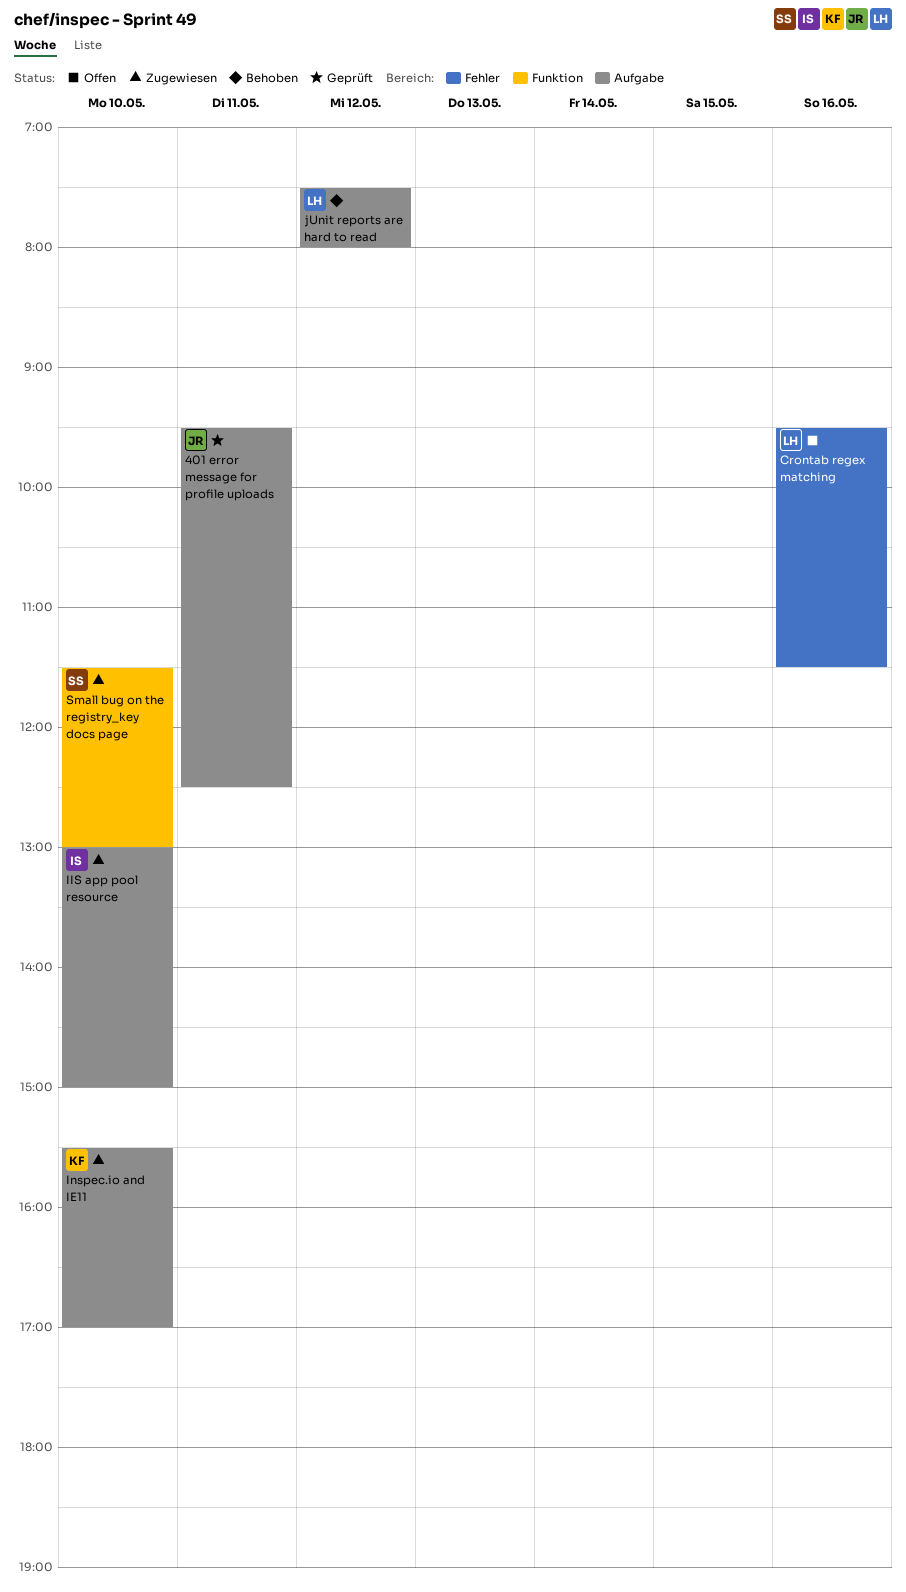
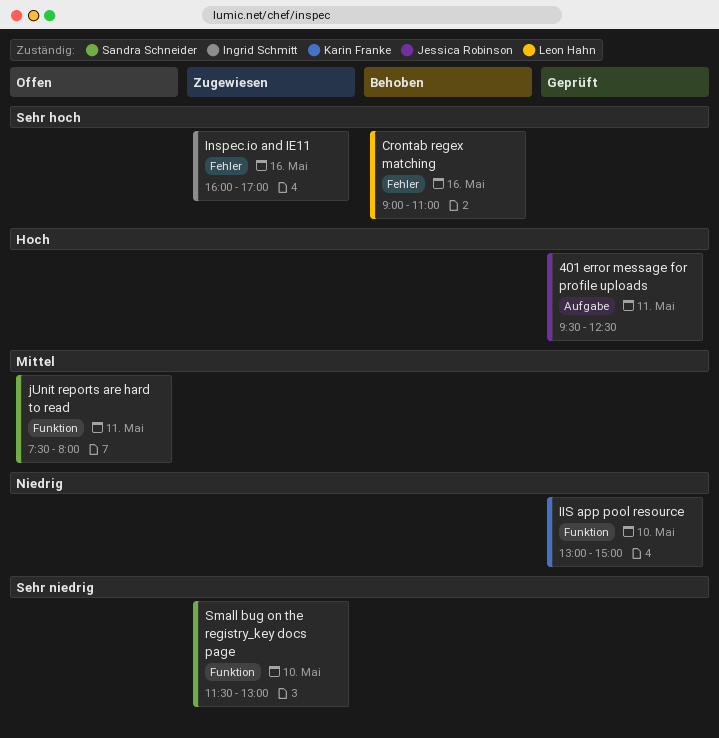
Crontab regex matching, status: Offen -> Behoben
Crontab regex matching, begins: 09:30 -> 09:00
Crontab regex matching, ends: 11:30 -> 11:00
IIS app pool resource, status: Zugewiesen -> Geprüft
IIS app pool resource, owner: Ingrid Schmitt -> Karin Franke
IIS app pool resource, label: Aufgabe -> Funktion
Inspec.io and IE11, owner: Karin Franke -> Ingrid Schmitt
Inspec.io and IE11, label: Aufgabe -> Fehler
Inspec.io and IE11, day: May 10 -> May 16
Inspec.io and IE11, begins: 15:30 -> 16:00
jUnit reports are hard to read, status: Behoben -> Offen
jUnit reports are hard to read, owner: Leon Hahn -> Sandra Schneider
jUnit reports are hard to read, label: Aufgabe -> Funktion
jUnit reports are hard to read, day: May 12 -> May 11

